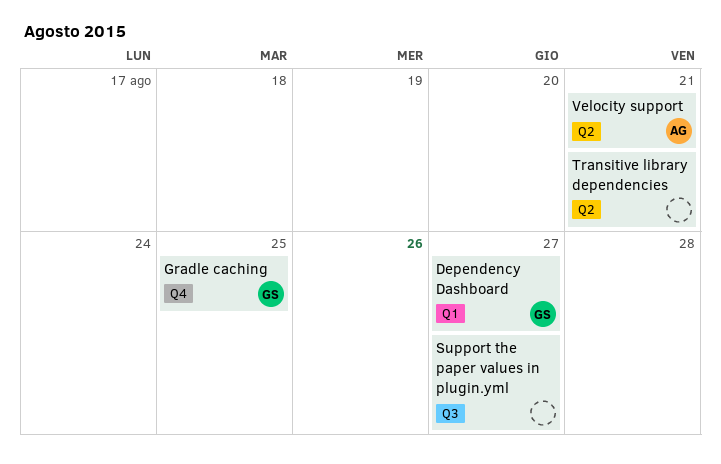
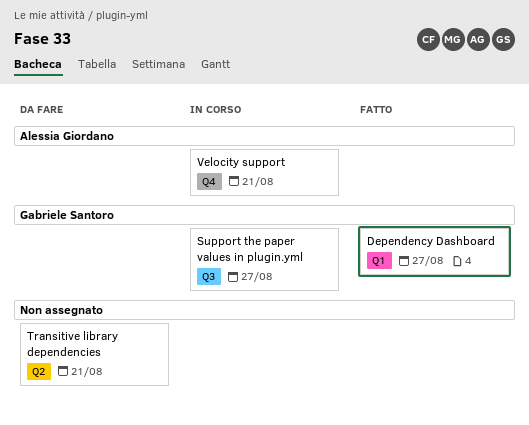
Gradle caching: present -> none
Support the paper values in plugin.yml, owner: none -> Gabriele Santoro
Velocity support, label: Q2 -> Q4

